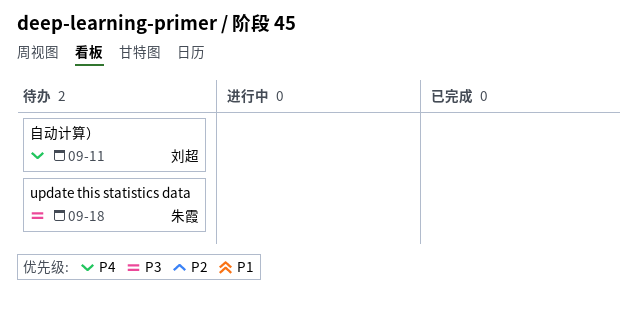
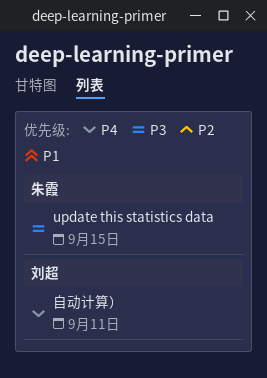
update this statistics data, due: Sep 18 -> Sep 15

